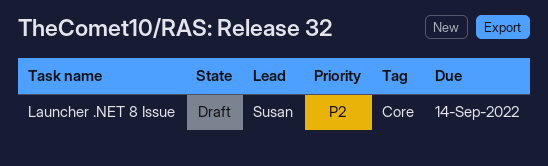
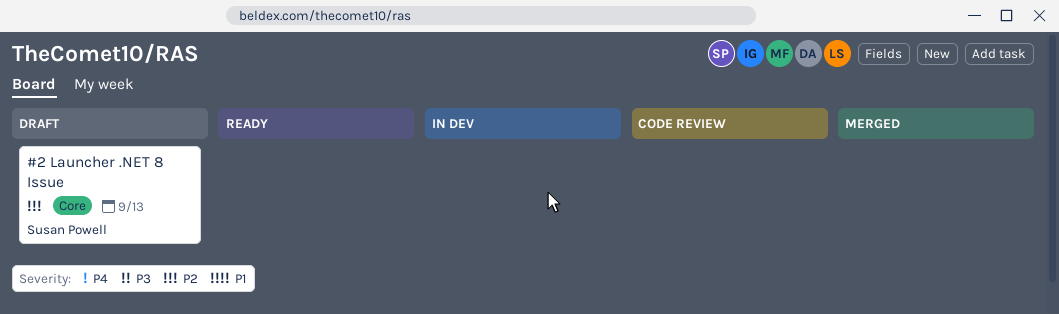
Launcher .NET 8 Issue, due: Sep 14 -> Sep 13

